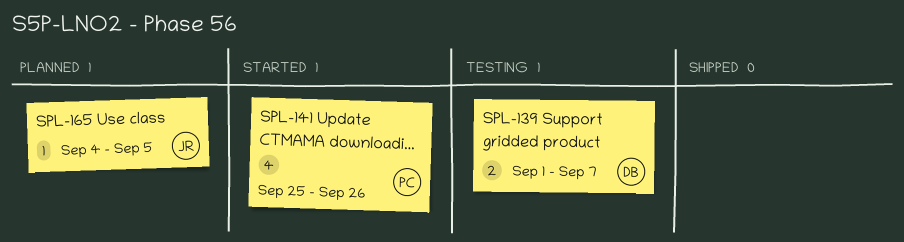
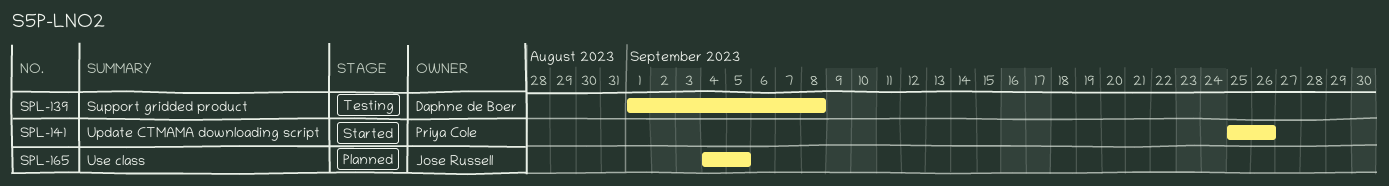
SPL-139, due: Sep 7 -> Sep 8

